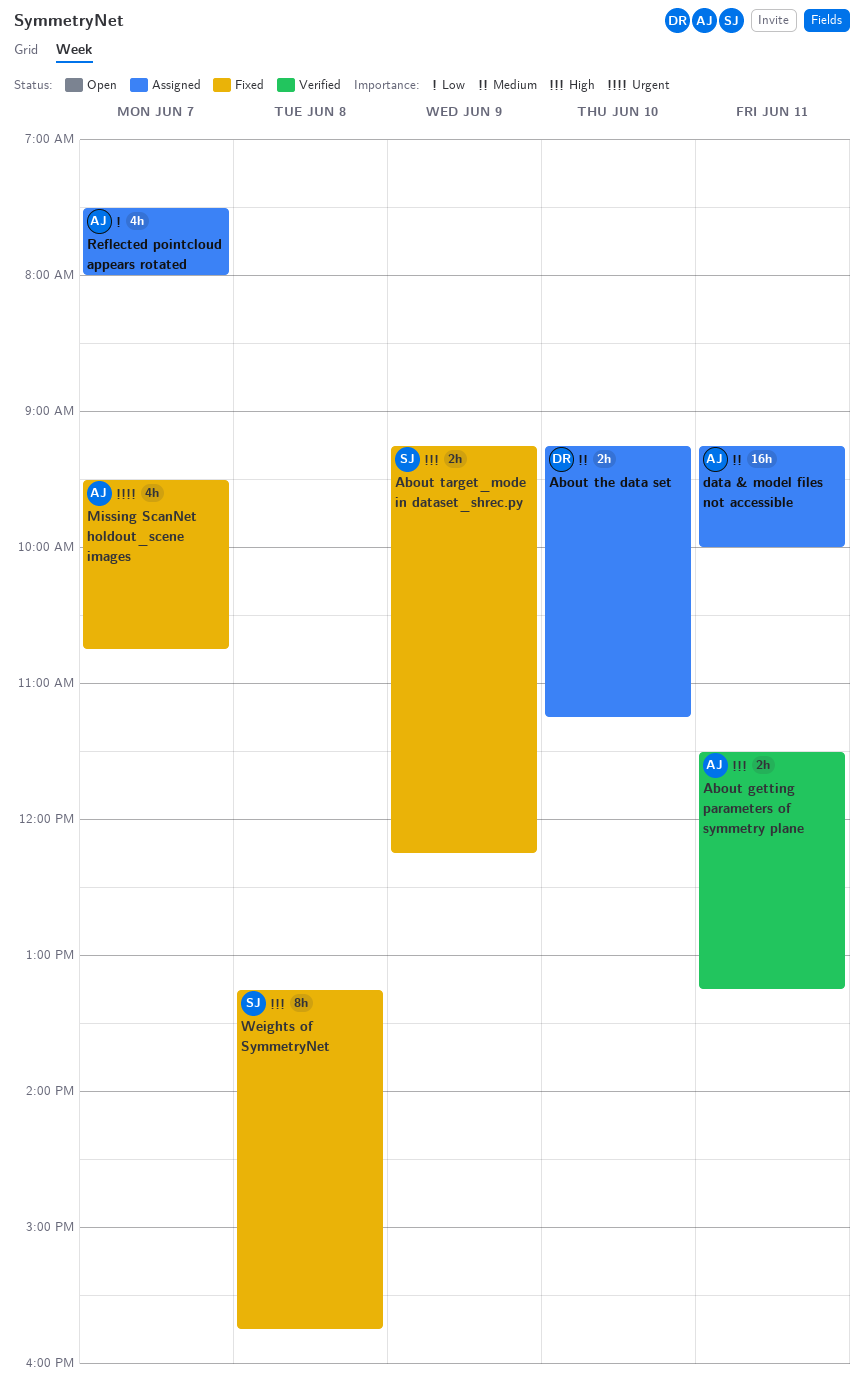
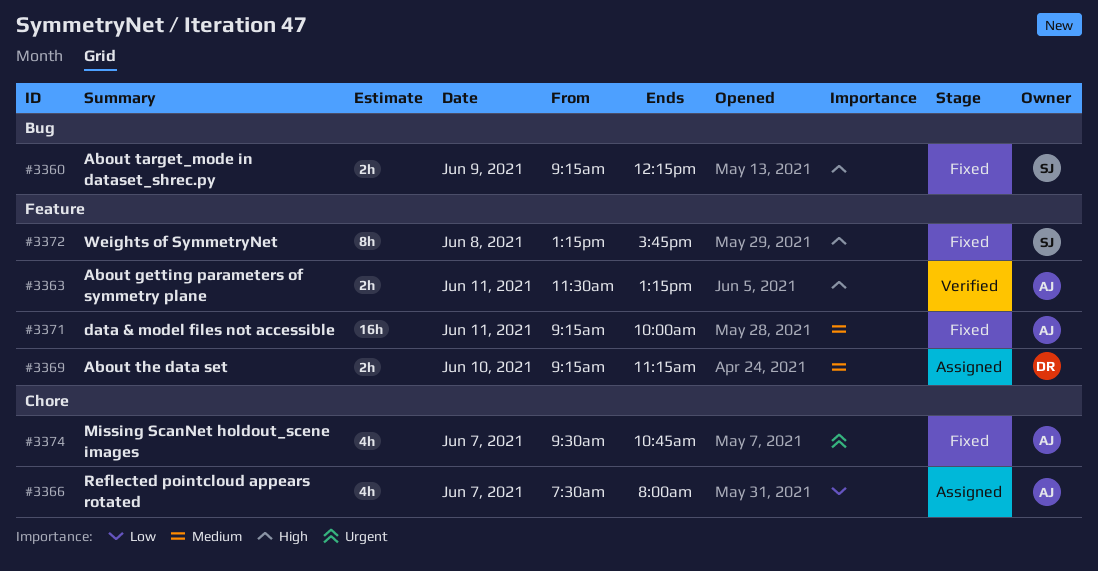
data & model files not accessible, status: Assigned -> Fixed

